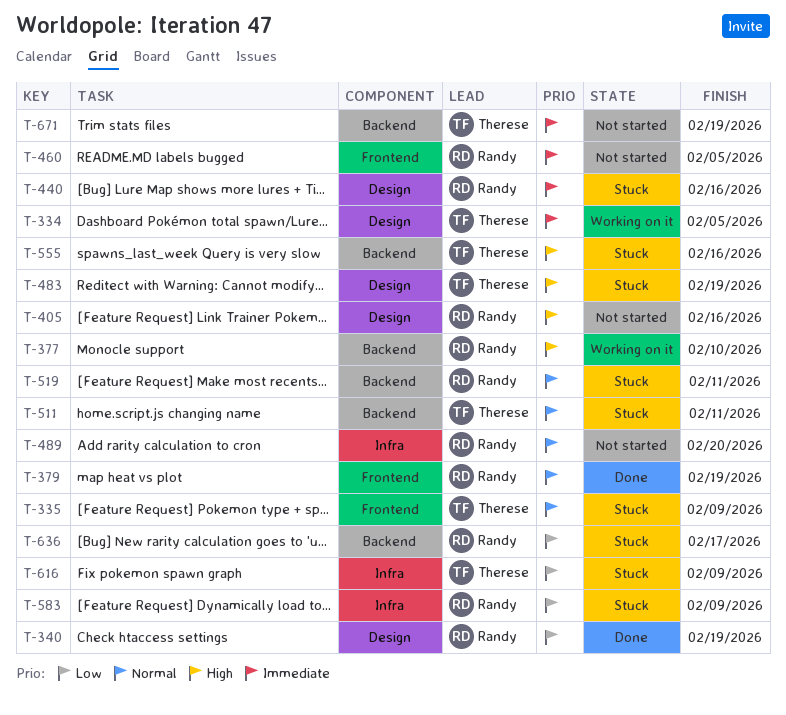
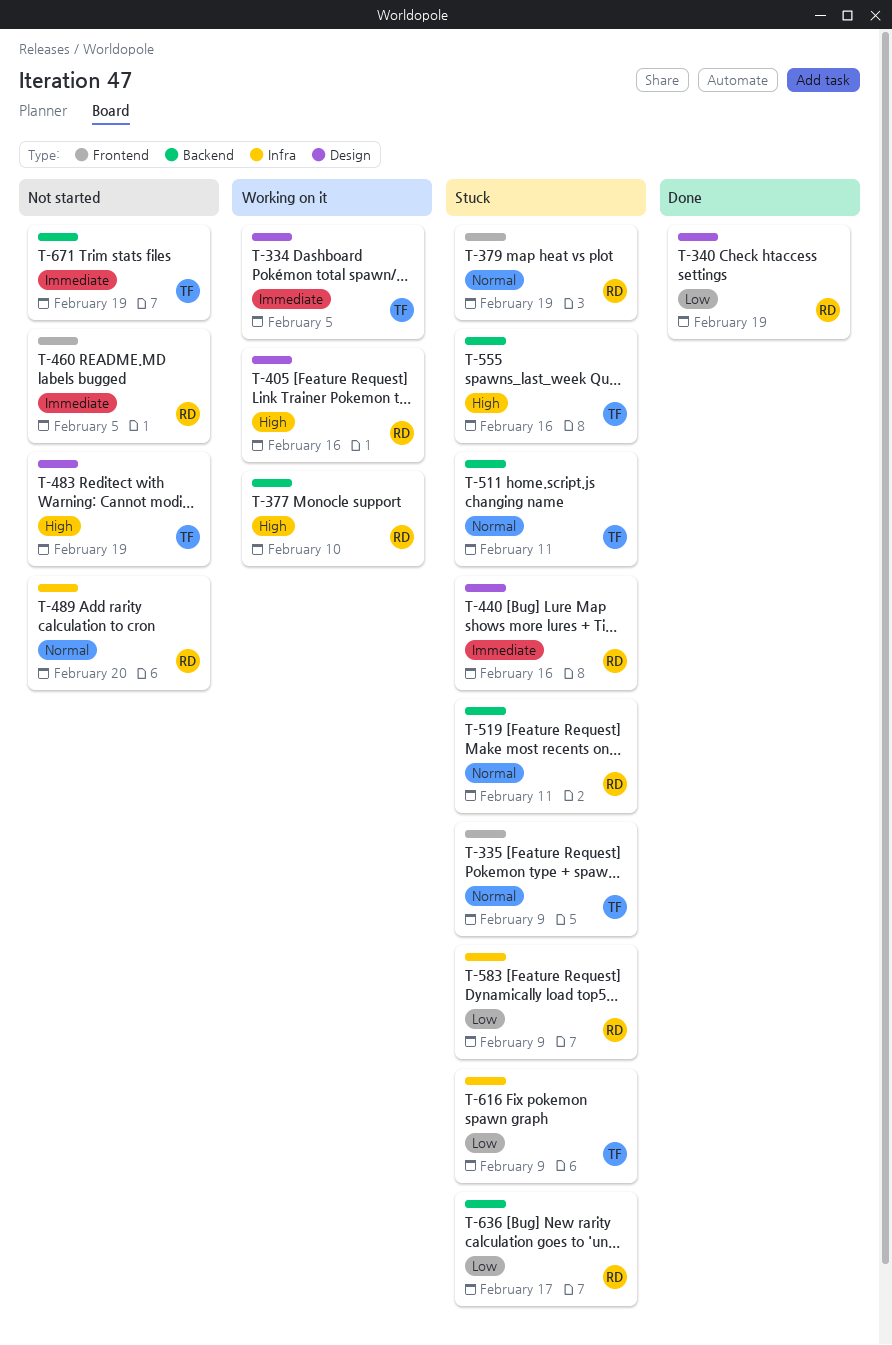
T-379, status: Done -> Stuck
T-405, status: Not started -> Working on it
T-483, status: Stuck -> Not started

